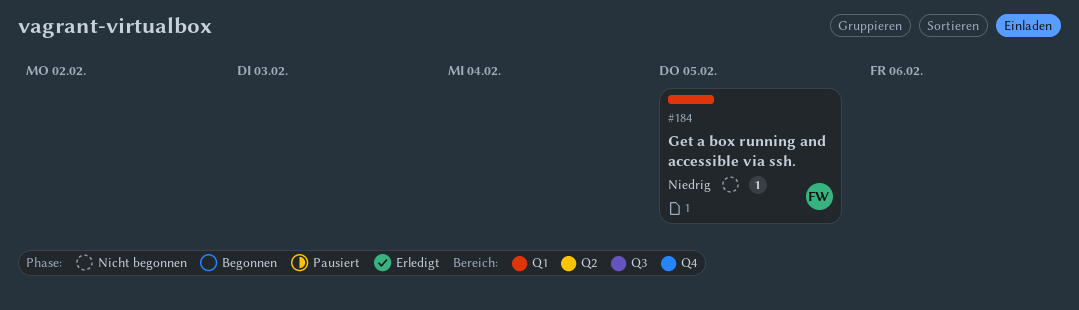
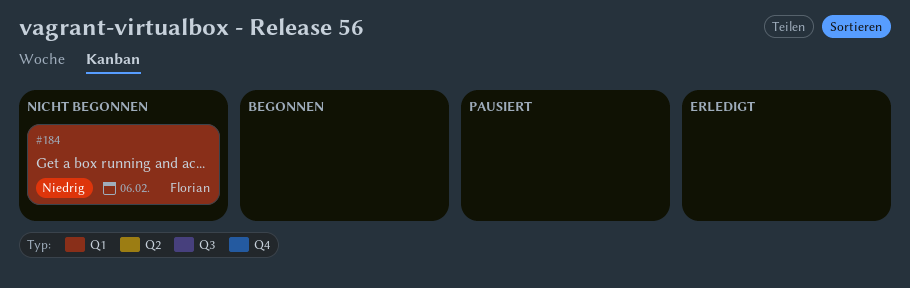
#184, due: Feb 5 -> Feb 6

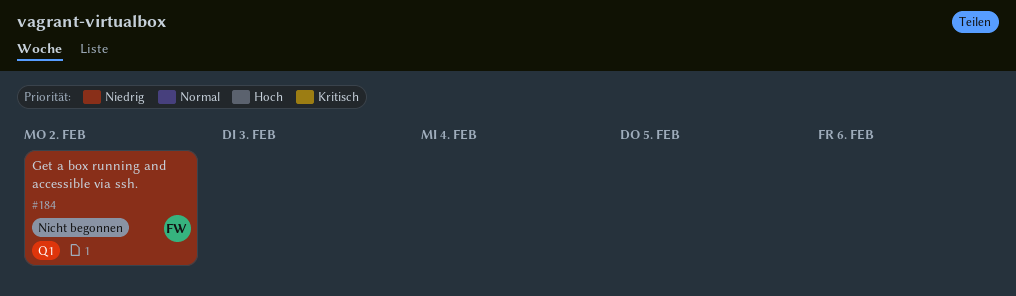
#184, due: Feb 6 -> Feb 2

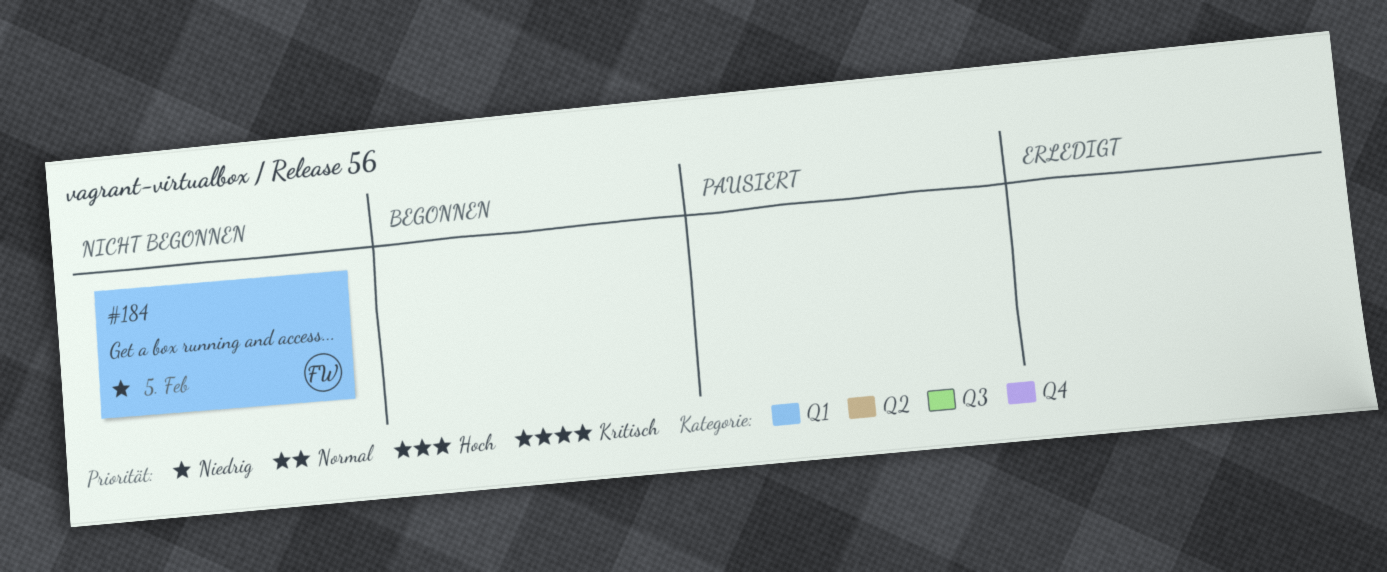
#184, due: Feb 2 -> Feb 5

